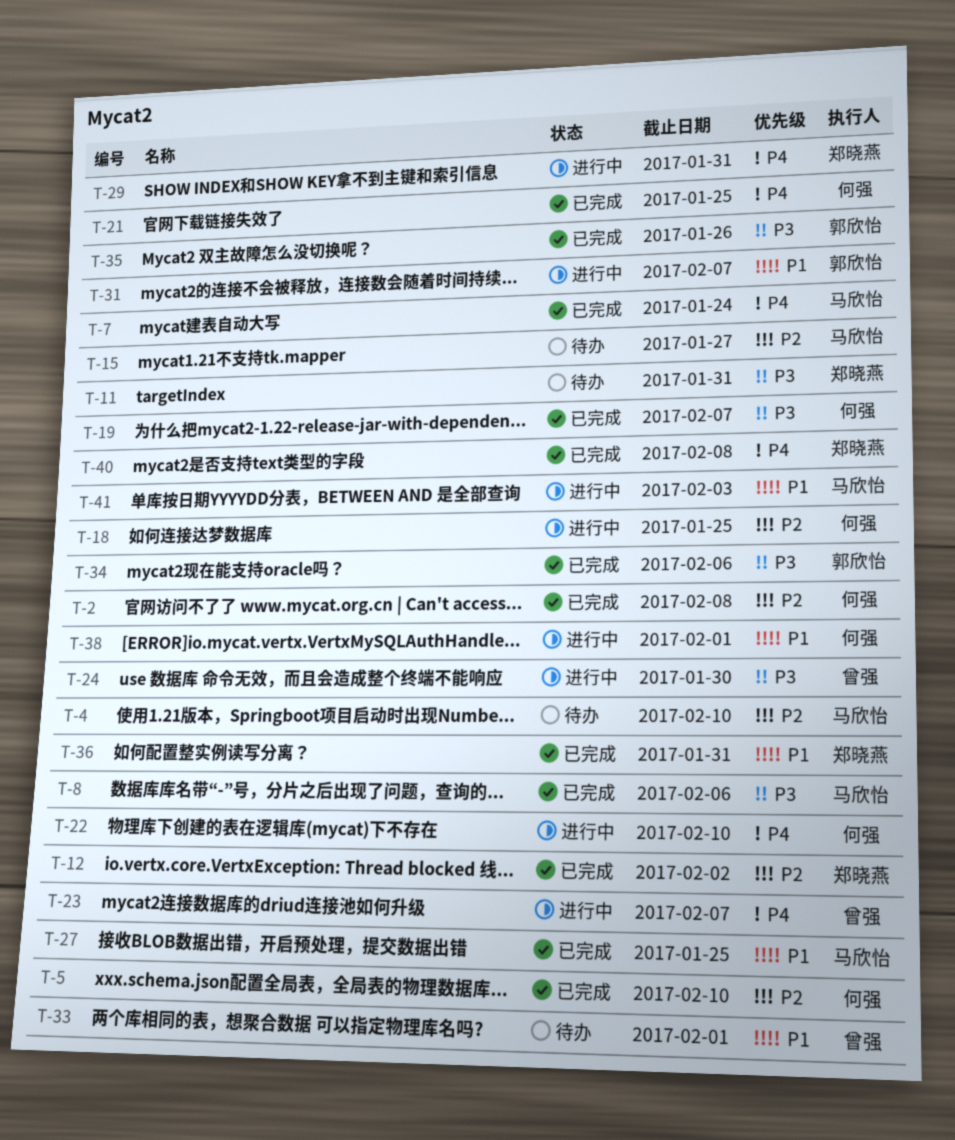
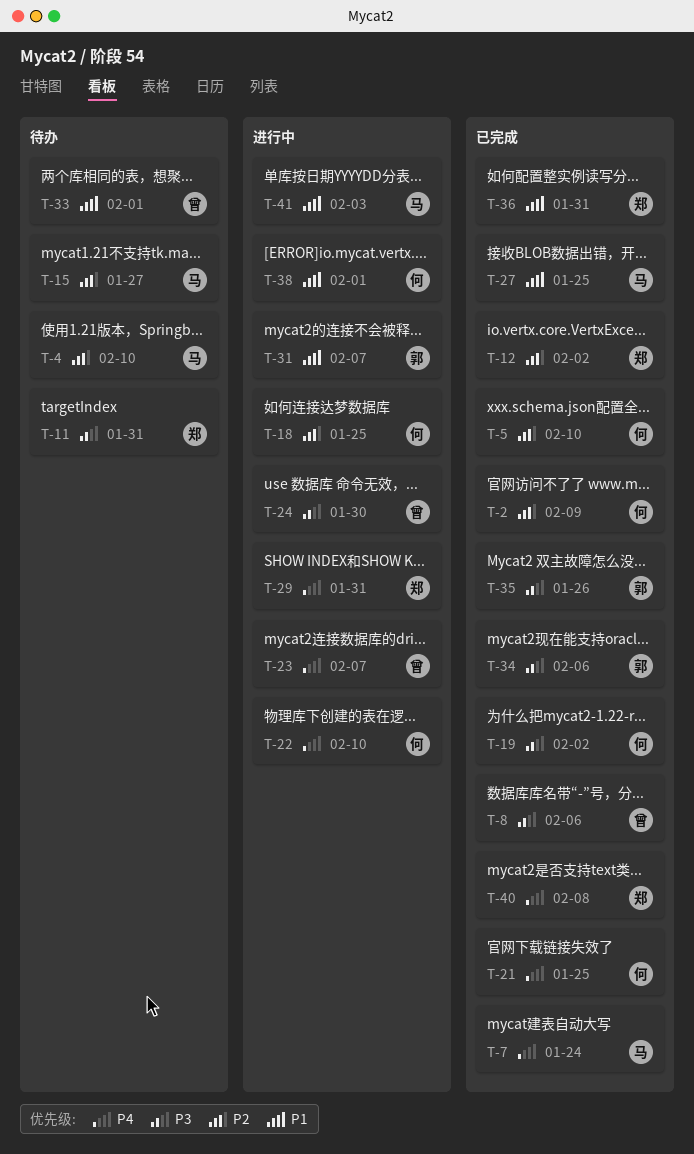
T-2, due: Feb 8 -> Feb 9
T-8, owner: 马欣怡 -> 曾强
T-19, due: Feb 7 -> Feb 2

